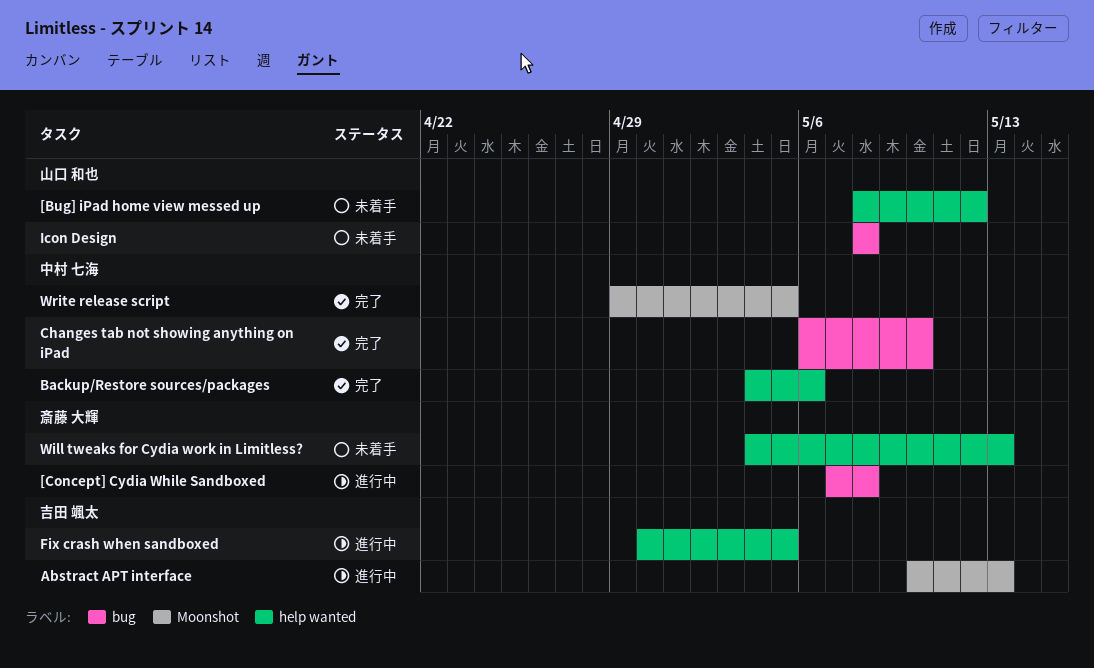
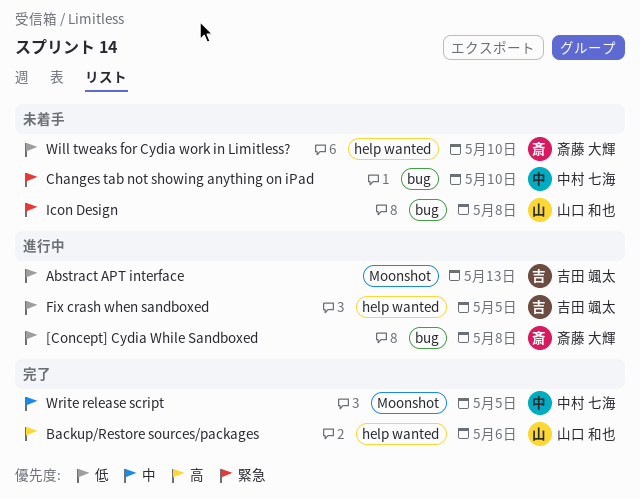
[Bug] iPad home view messed up: present -> none
Backup/Restore sources/packages, owner: 中村 七海 -> 山口 和也
Changes tab not showing anything on iPad, status: 完了 -> 未着手
Will tweaks for Cydia work in Limitless?, due: May 13 -> May 10

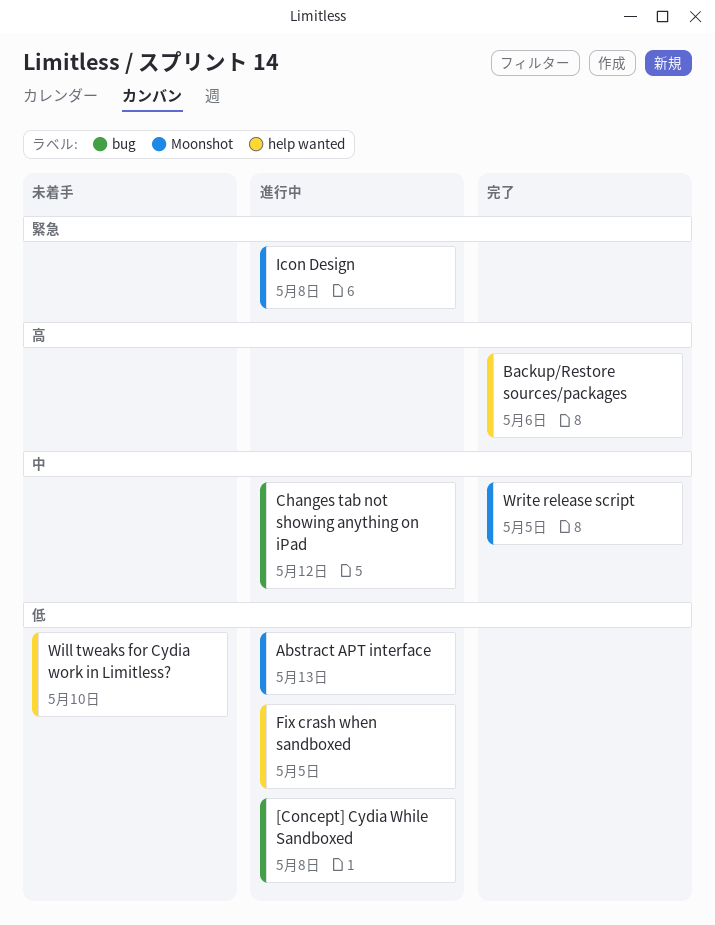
Changes tab not showing anything on iPad, status: 未着手 -> 進行中
Changes tab not showing anything on iPad, priority: 緊急 -> 中
Changes tab not showing anything on iPad, due: May 10 -> May 12
Icon Design, status: 未着手 -> 進行中
Icon Design, label: bug -> Moonshot

